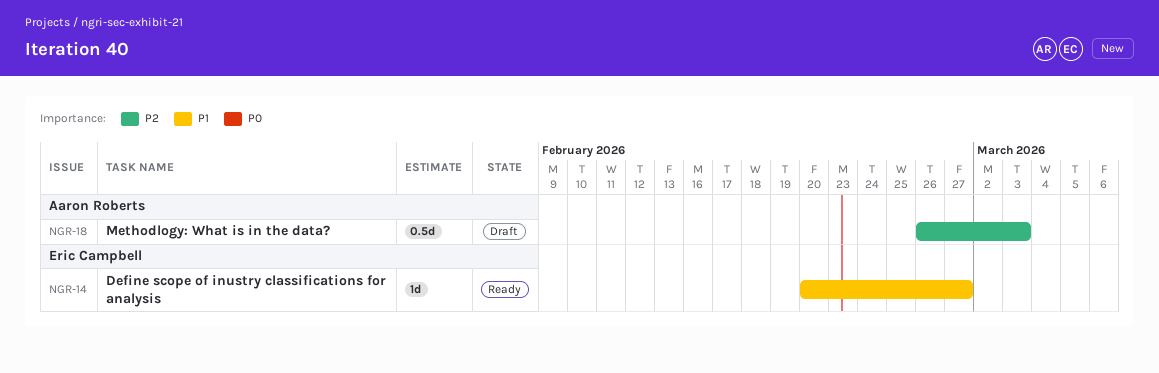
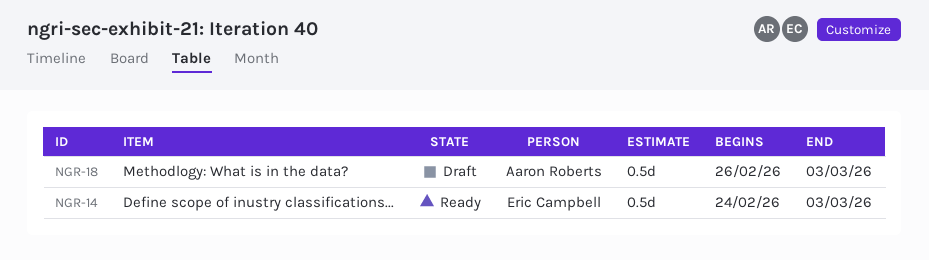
NGR-14, estimate: 1d -> 0.5d
NGR-14, start: Feb 20 -> Feb 24
NGR-14, due: Feb 27 -> Mar 3

